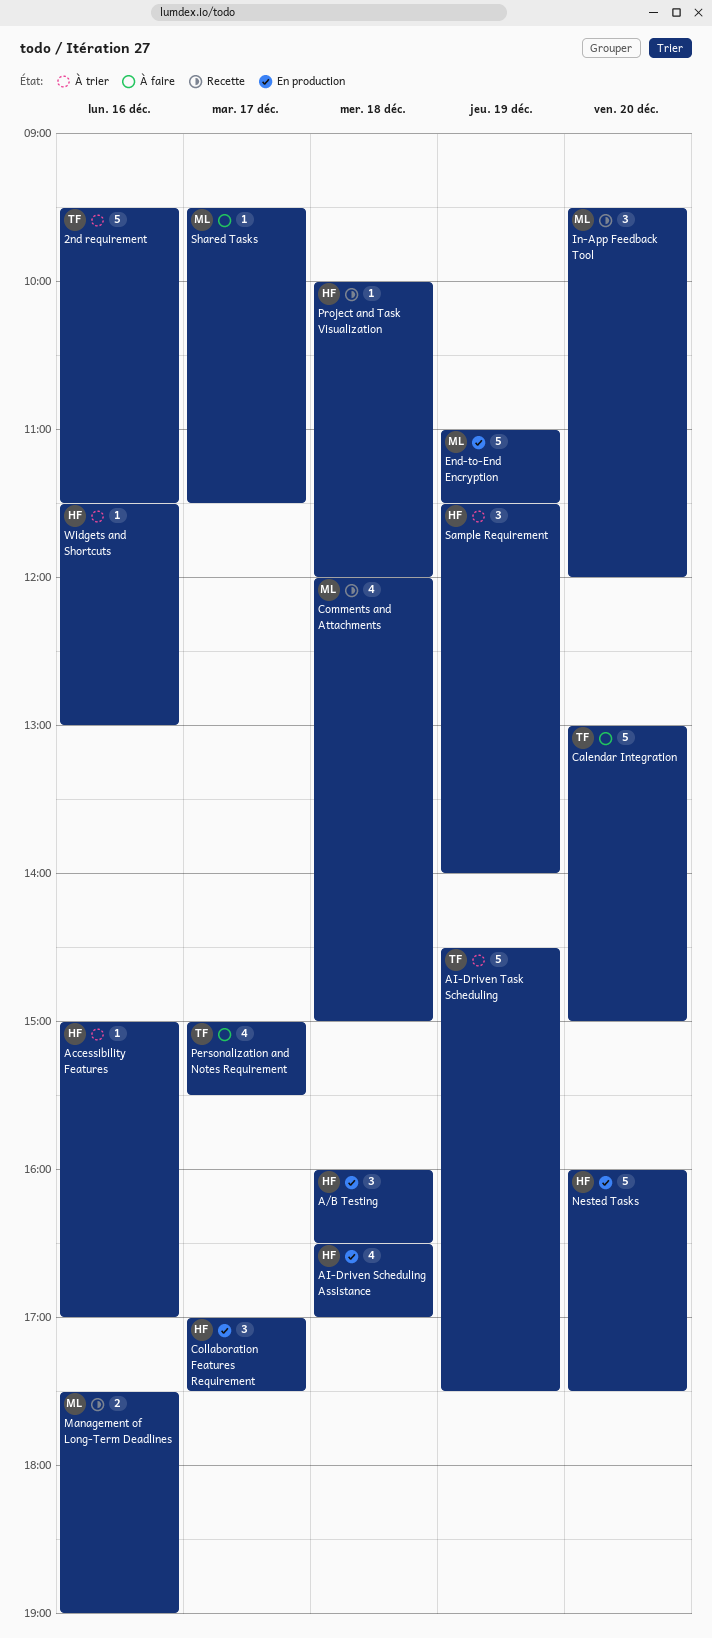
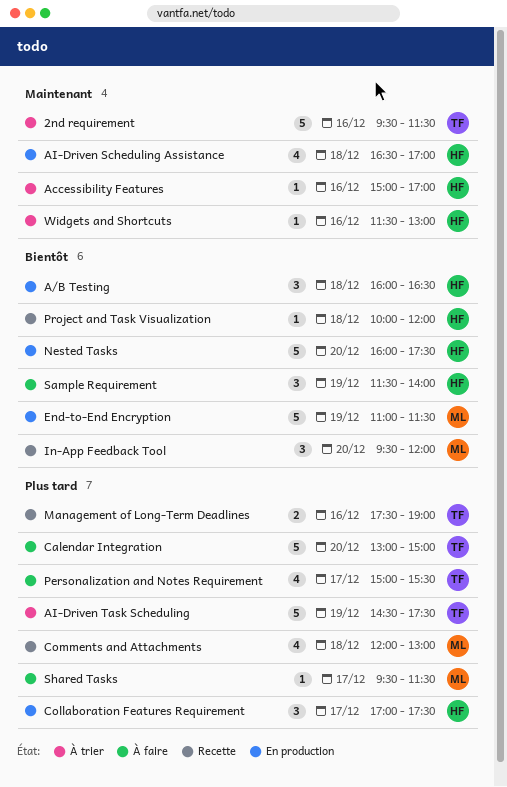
Comments and Attachments, ends: 15:00 -> 13:00
Management of Long-Term Deadlines, owner: ML -> TF
Sample Requirement, status: À trier -> À faire

